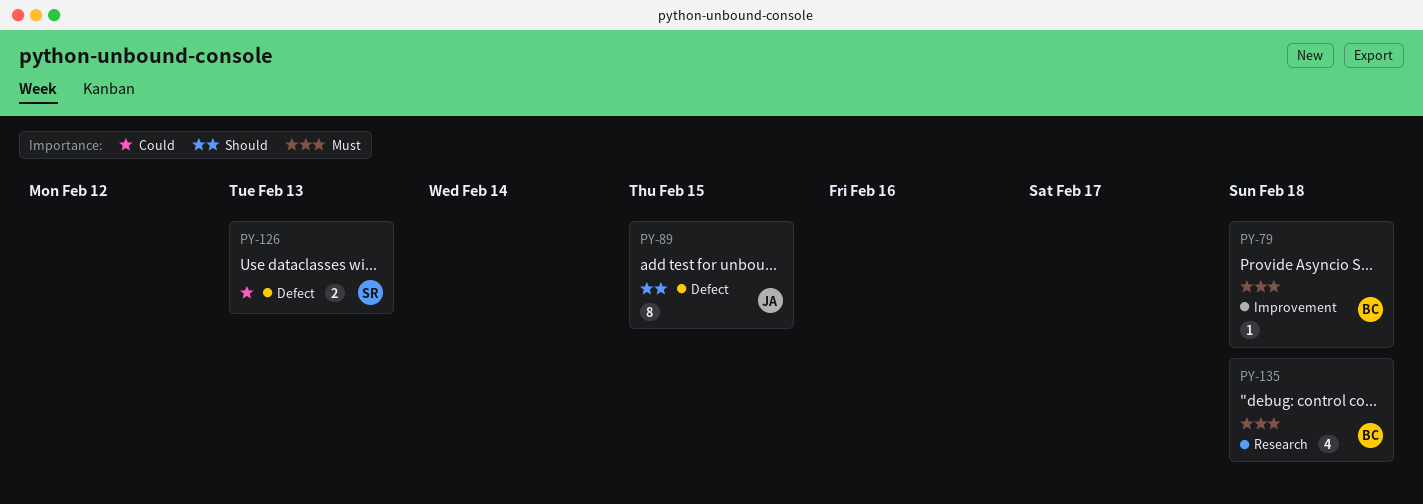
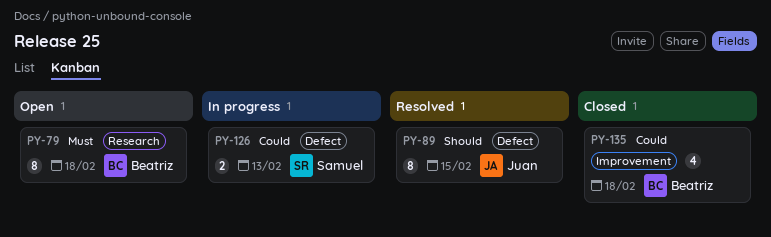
PY-79, label: Improvement -> Research
PY-79, estimate: 1 -> 8
PY-135, priority: Must -> Could
PY-135, label: Research -> Improvement

